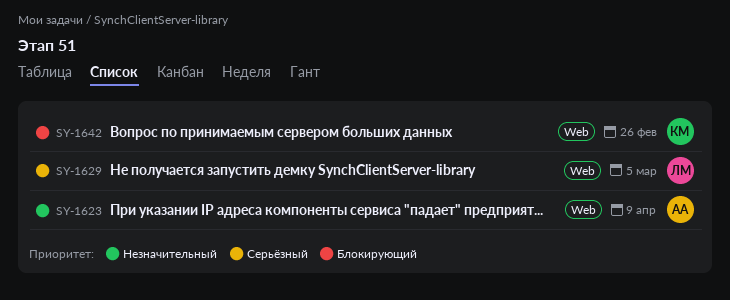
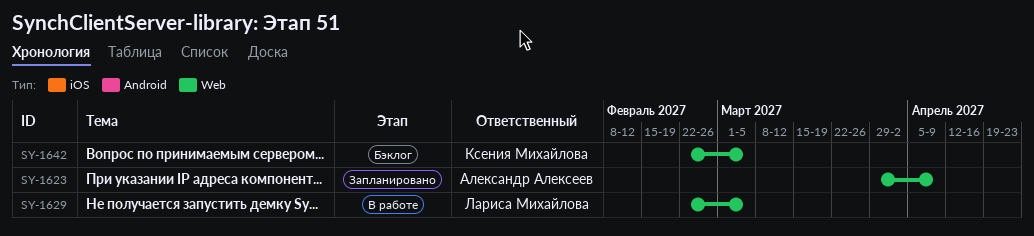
SY-1642, due: Feb 26 -> Mar 5

